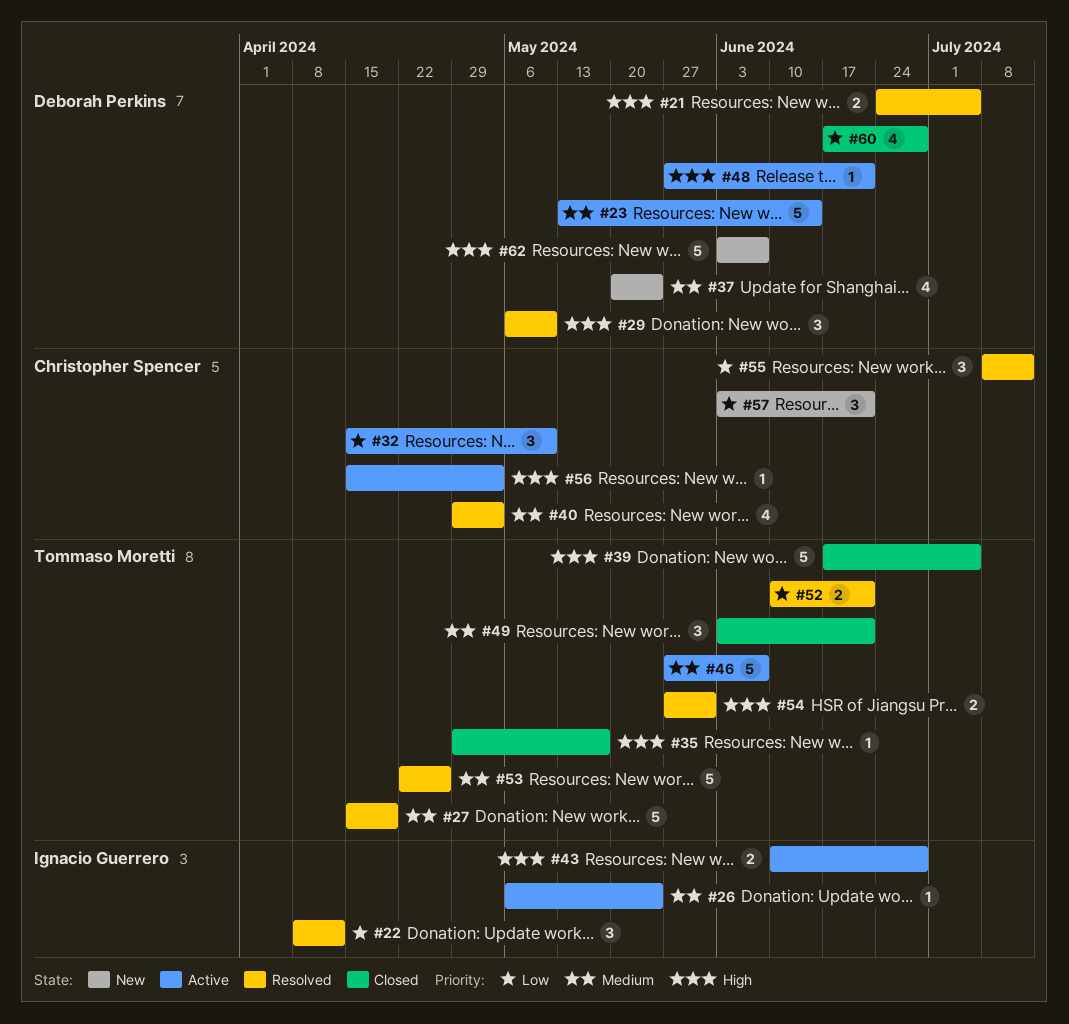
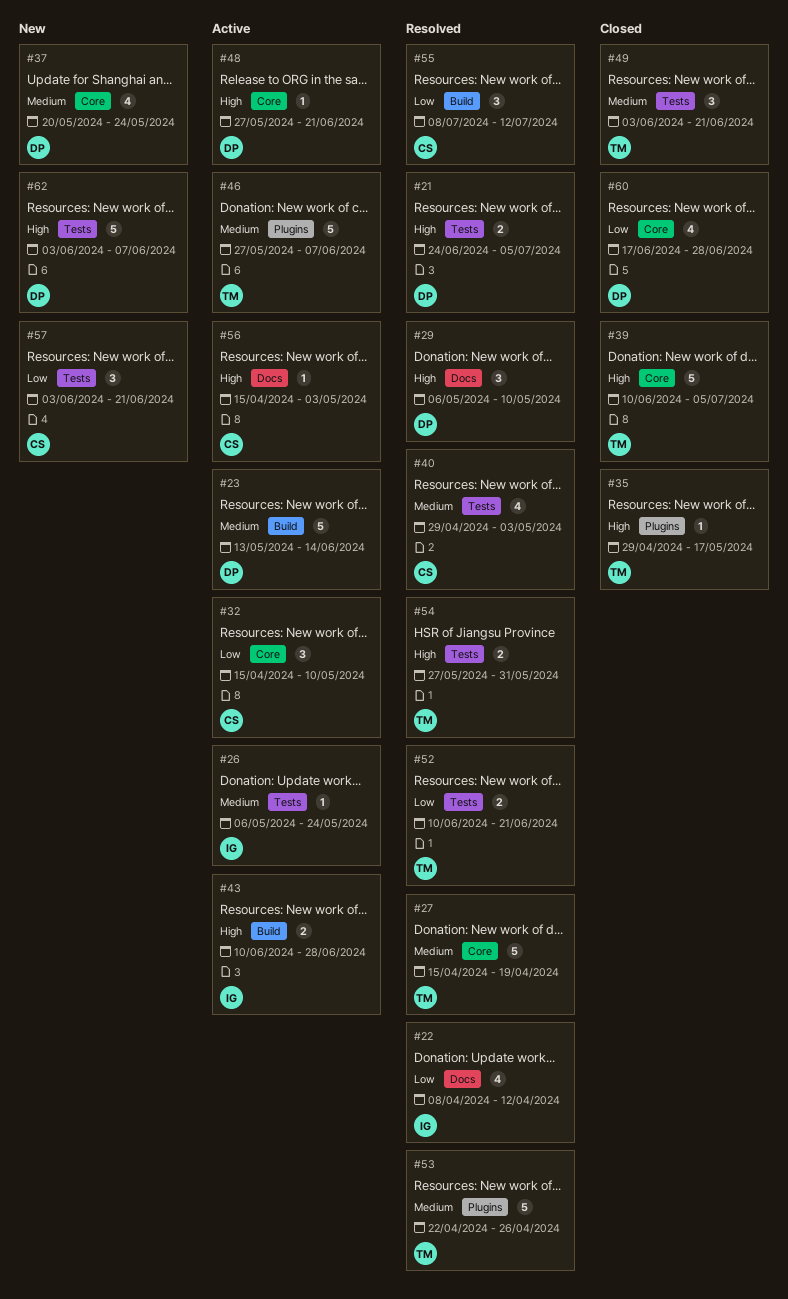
#22, estimate: 3 -> 4
#39, start: Jun 17 -> Jun 10

